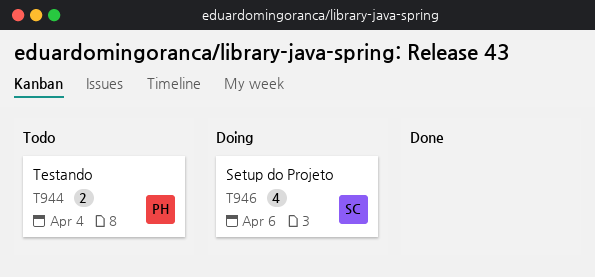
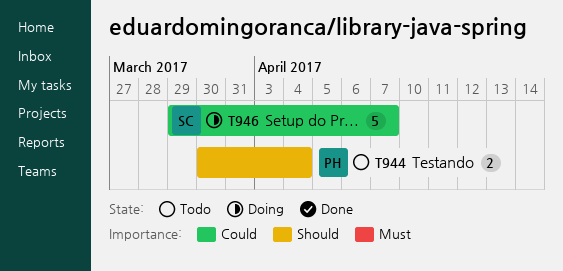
T946, estimate: 4 -> 5
T946, due: Apr 6 -> Apr 7

